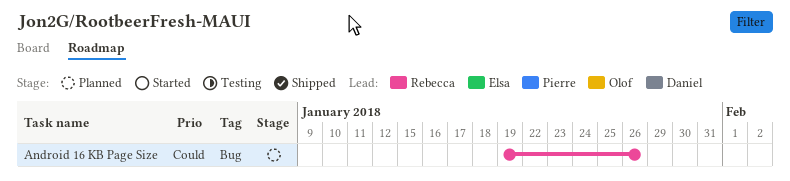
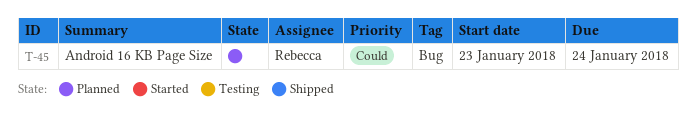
Android 16 KB Page Size, start: Jan 19 -> Jan 23
Android 16 KB Page Size, due: Jan 26 -> Jan 24

